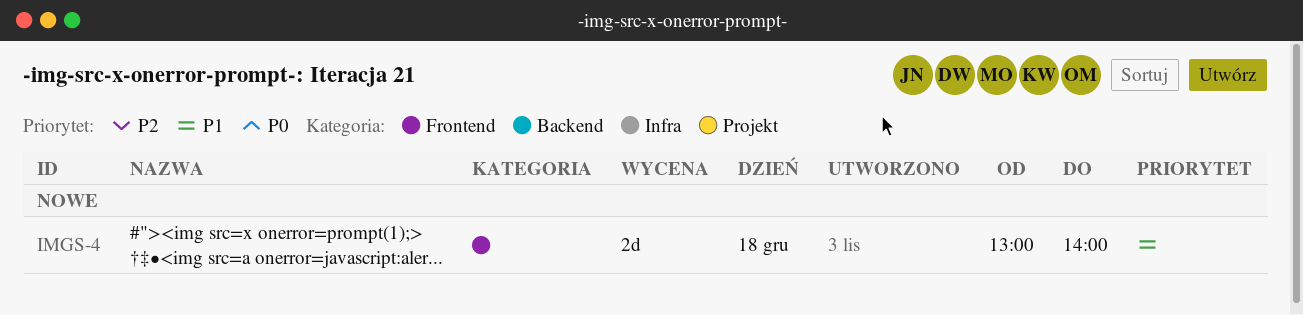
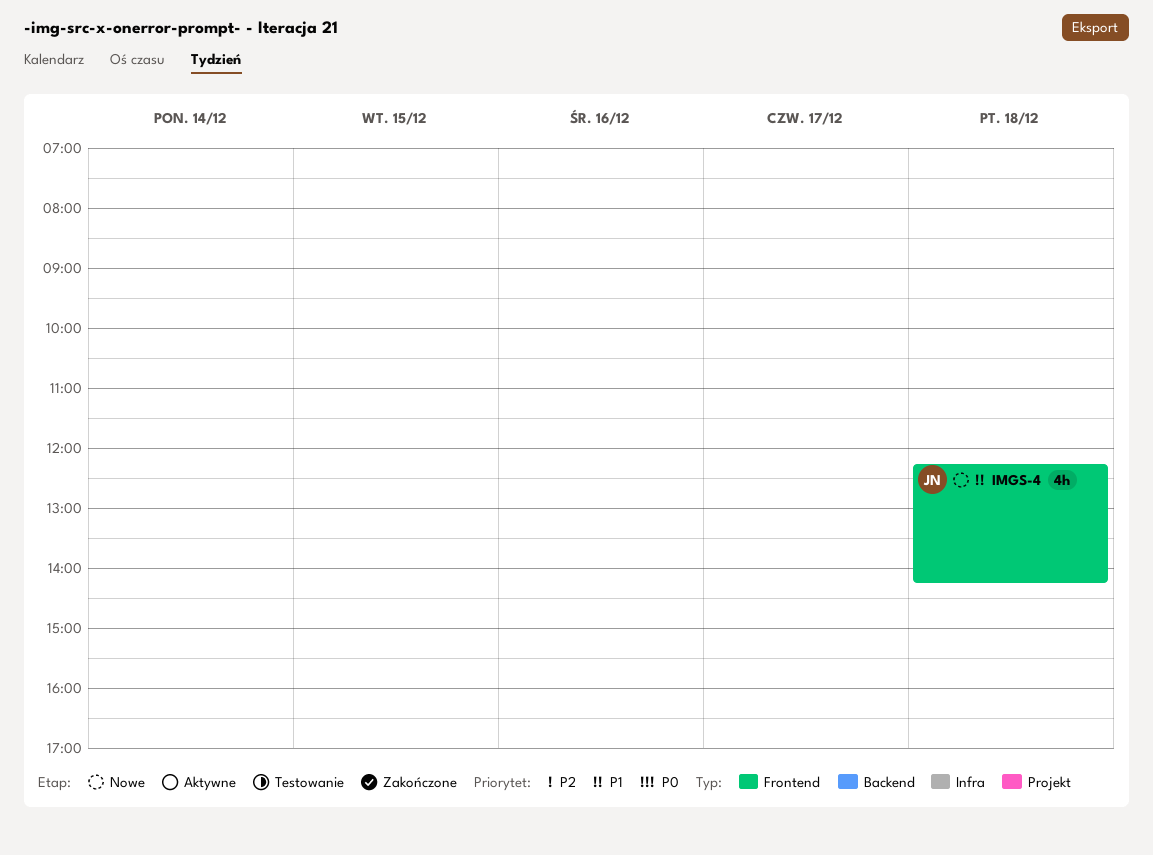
IMGS-4, estimate: 2d -> 4h
IMGS-4, begins: 13:00 -> 12:15
IMGS-4, ends: 14:00 -> 14:15

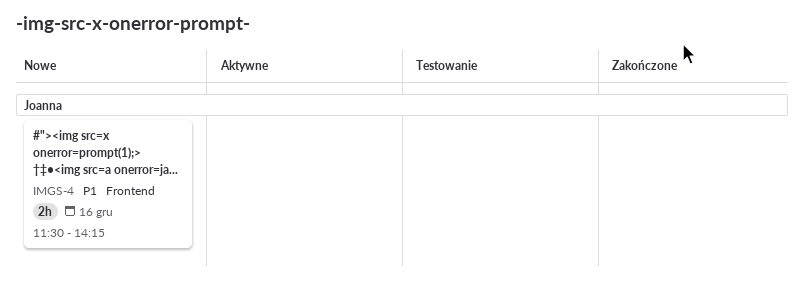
IMGS-4, estimate: 4h -> 2h
IMGS-4, day: Dec 18 -> Dec 16
IMGS-4, begins: 12:15 -> 11:30

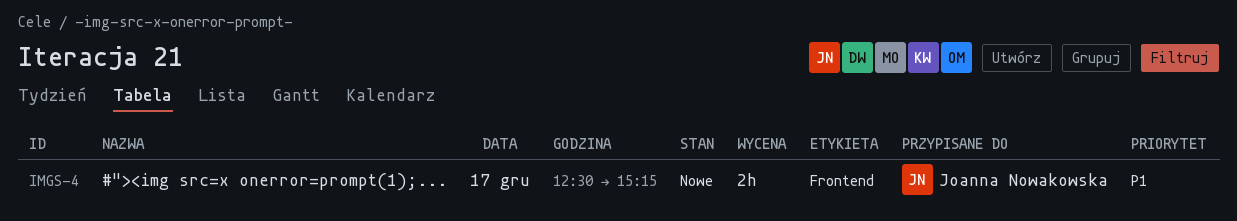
IMGS-4, day: Dec 16 -> Dec 17
IMGS-4, begins: 11:30 -> 12:30
IMGS-4, ends: 14:15 -> 15:15

